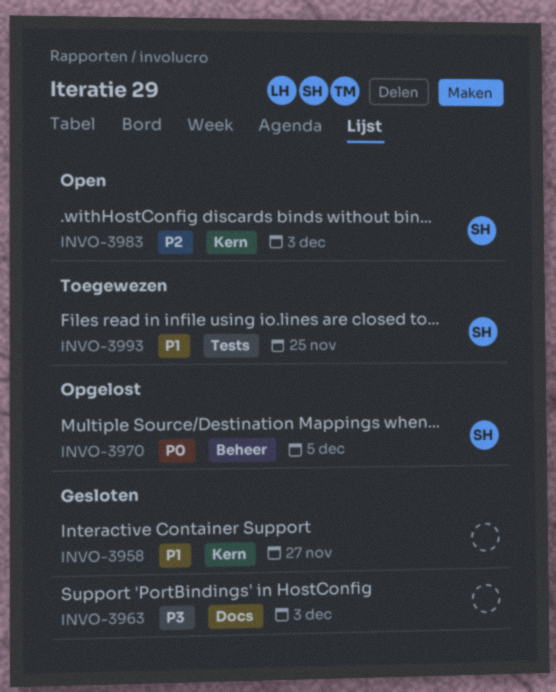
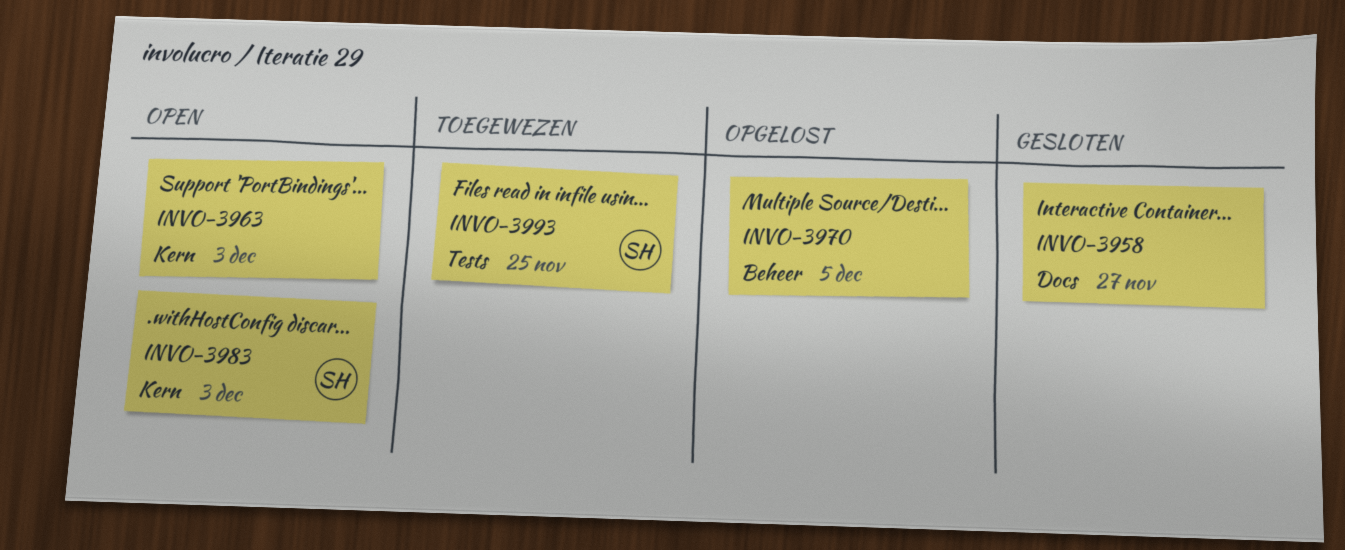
INVO-3958, label: Kern -> Docs
INVO-3963, status: Gesloten -> Open
INVO-3963, label: Docs -> Kern
INVO-3970, owner: SH -> none

